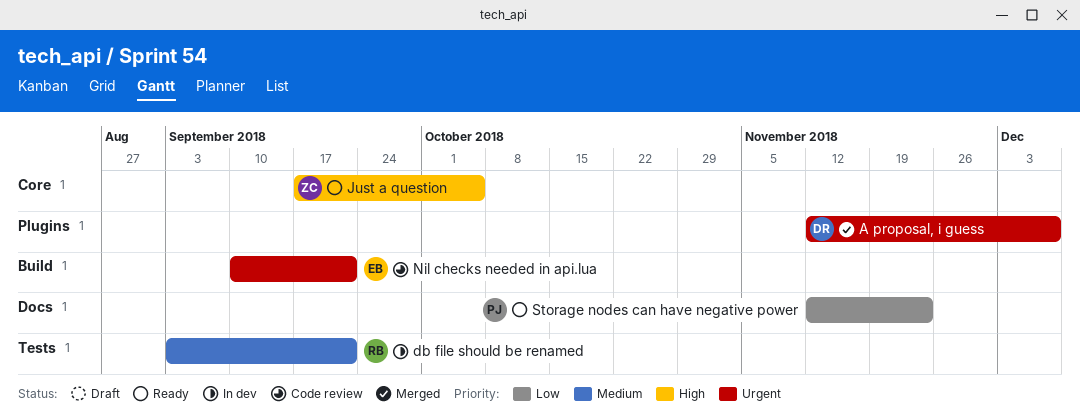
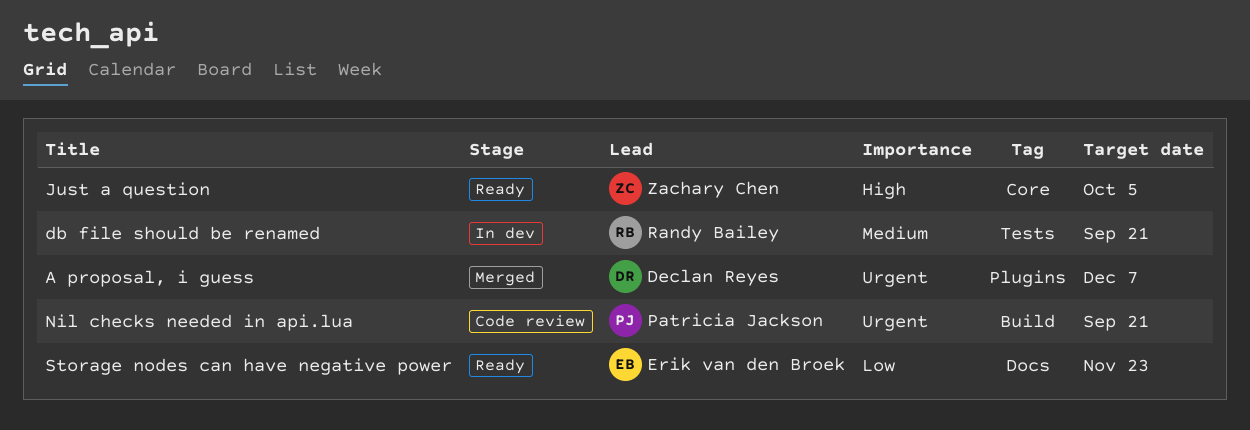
Nil checks needed in api.lua, owner: Erik van den Broek -> Patricia Jackson
Storage nodes can have negative power, owner: Patricia Jackson -> Erik van den Broek

